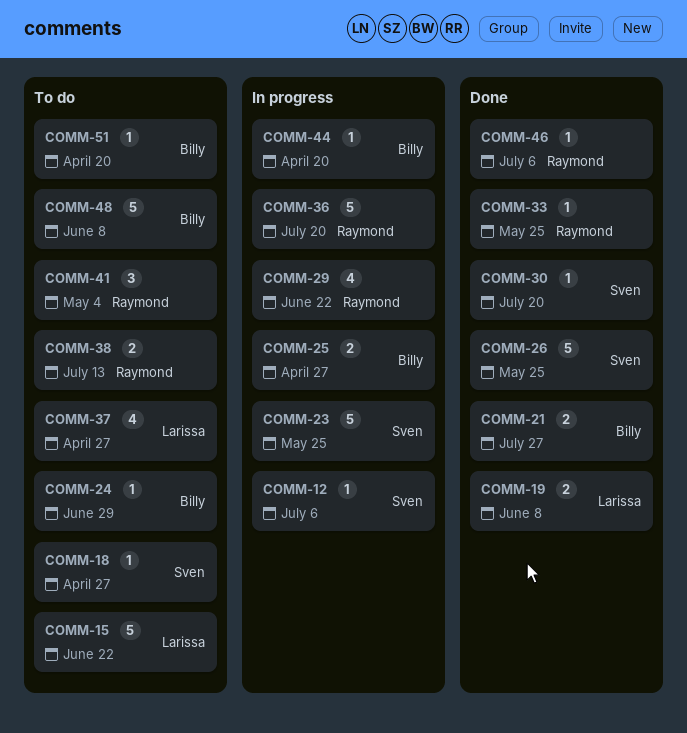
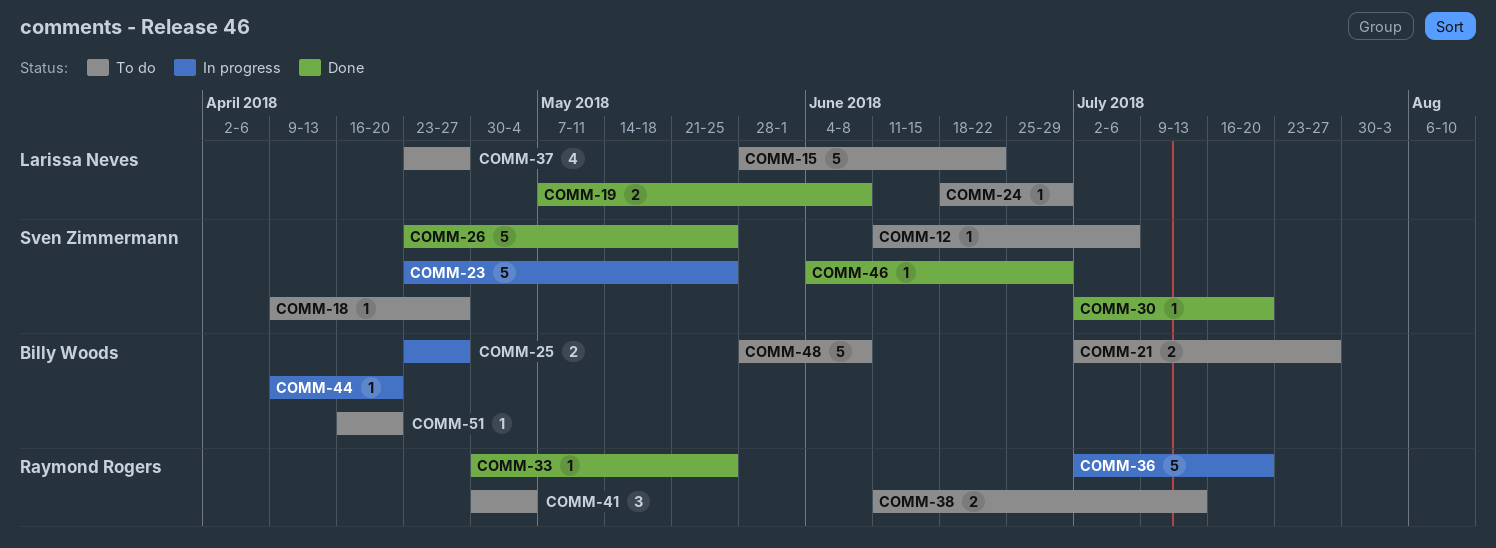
COMM-12, status: In progress -> To do
COMM-21, status: Done -> To do
COMM-24, owner: Billy Woods -> Larissa Neves
COMM-29: present -> none
COMM-46, owner: Raymond Rogers -> Sven Zimmermann
COMM-46, due: Jul 6 -> Jun 29

